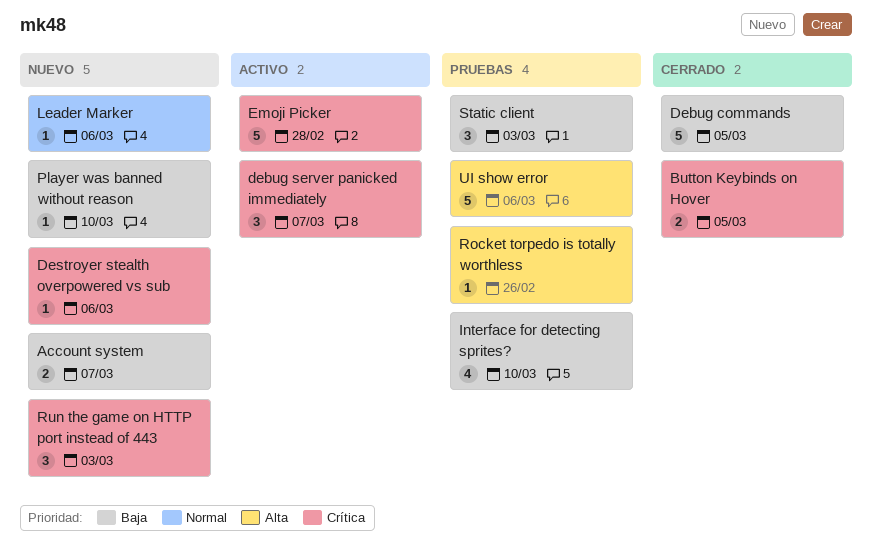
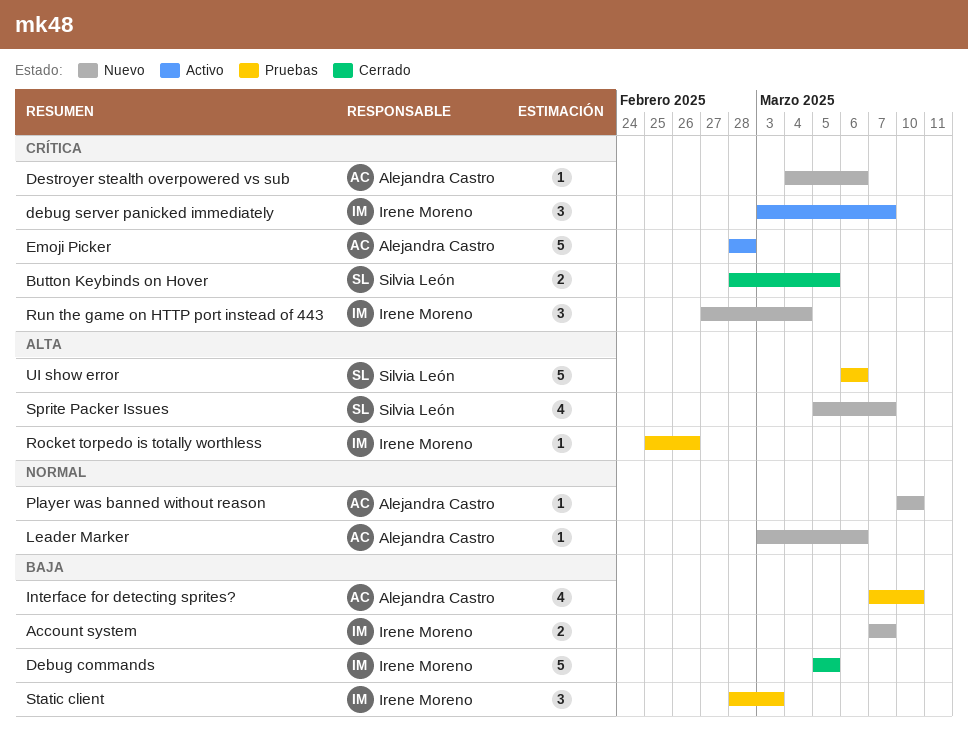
Player was banned without reason, priority: Baja -> Normal
Run the game on HTTP port instead of 443, due: Mar 3 -> Mar 4
Sprite Packer Issues: none -> present

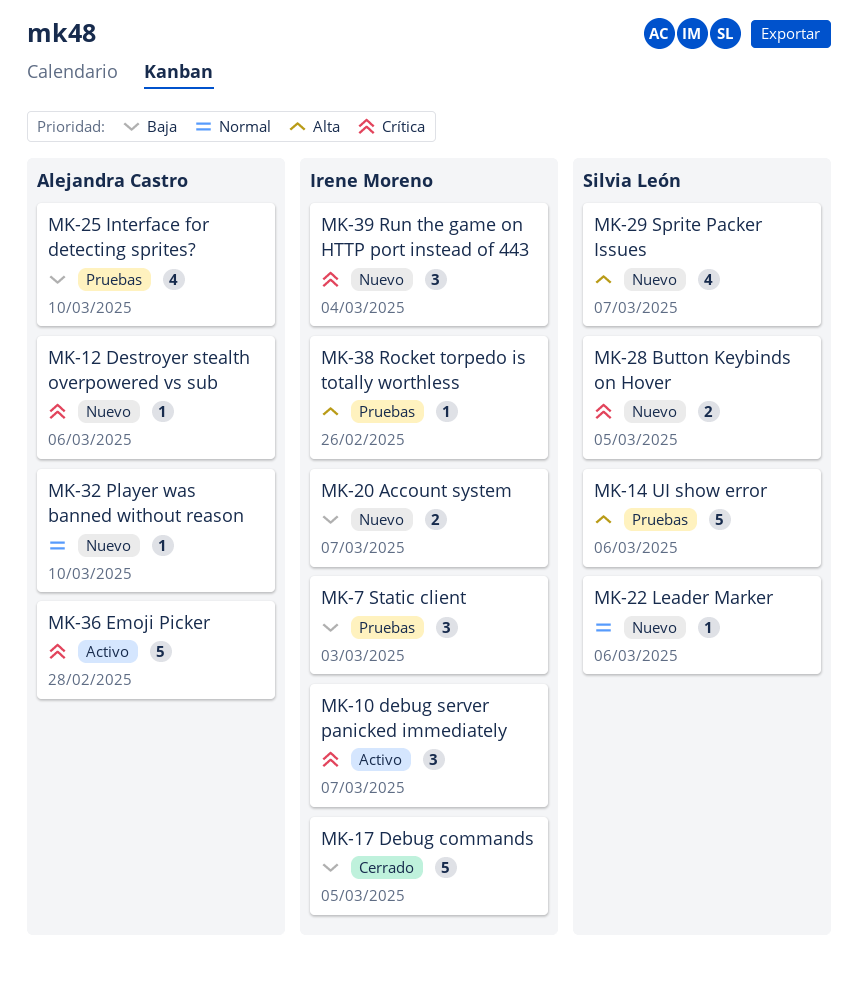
Button Keybinds on Hover, status: Cerrado -> Nuevo
Leader Marker, owner: Alejandra Castro -> Silvia León

